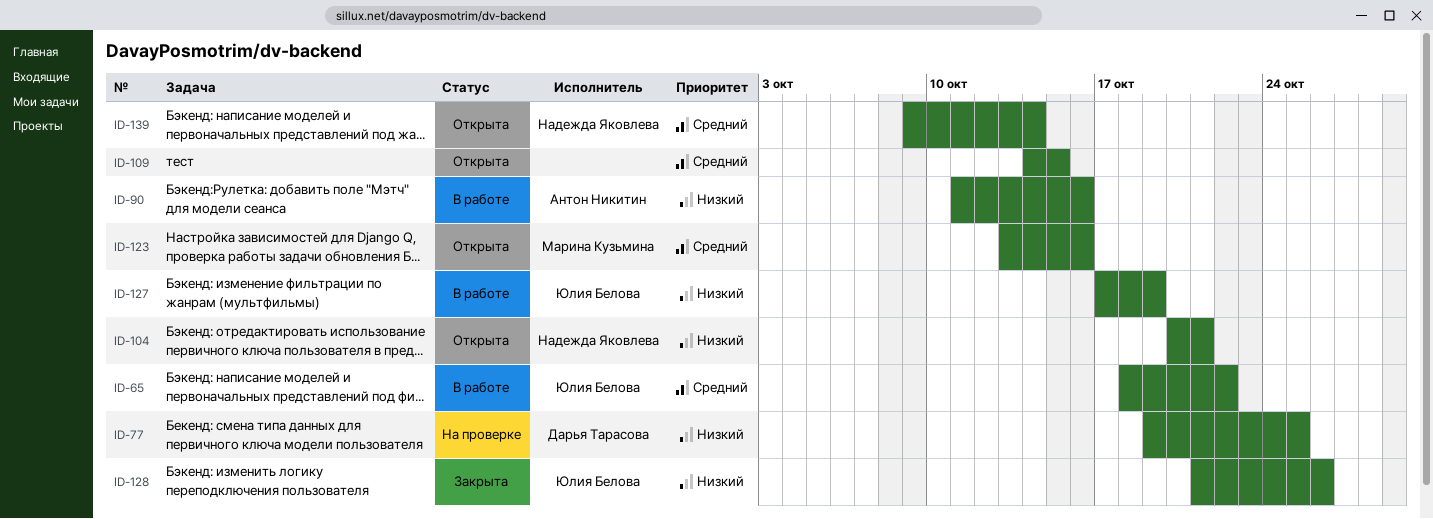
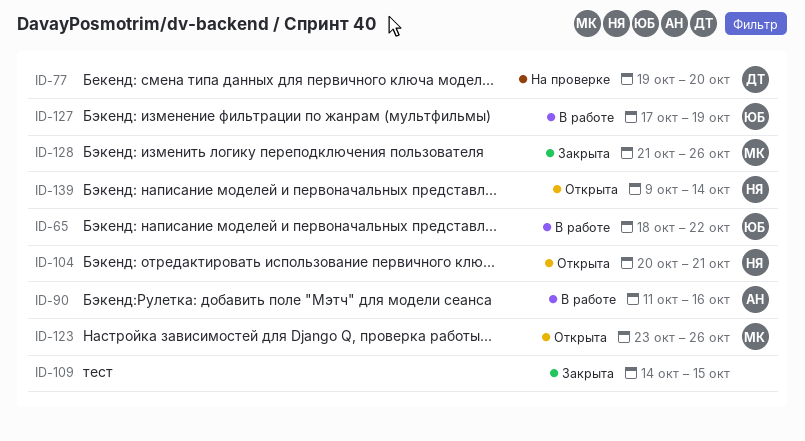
ID-77, due: Oct 25 -> Oct 20
ID-109, status: Открыта -> Закрыта
ID-123, start: Oct 13 -> Oct 23
ID-123, due: Oct 16 -> Oct 26
ID-128, owner: Юлия Белова -> Марина Кузьмина

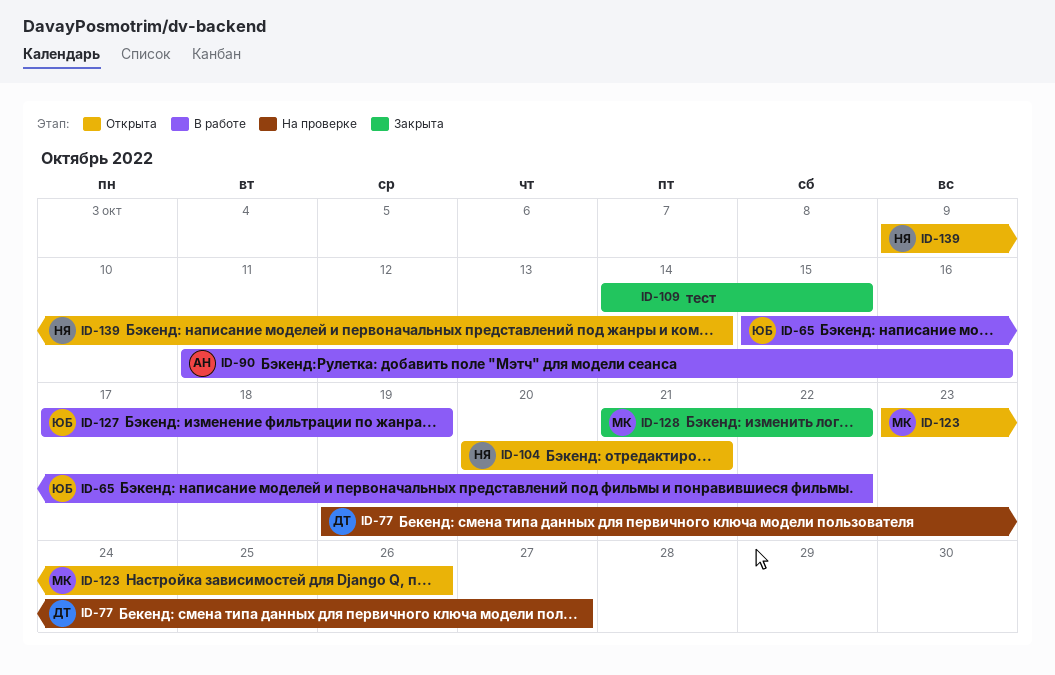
ID-65, start: Oct 18 -> Oct 15
ID-77, due: Oct 20 -> Oct 27
ID-128, due: Oct 26 -> Oct 22

